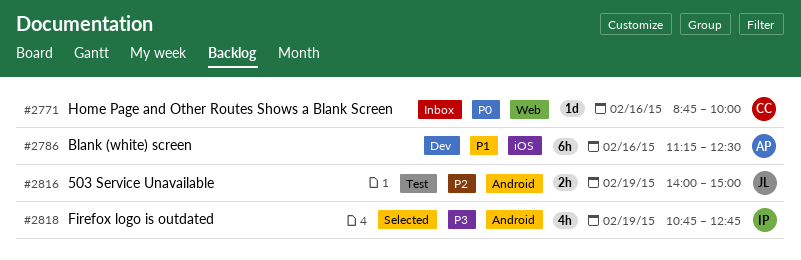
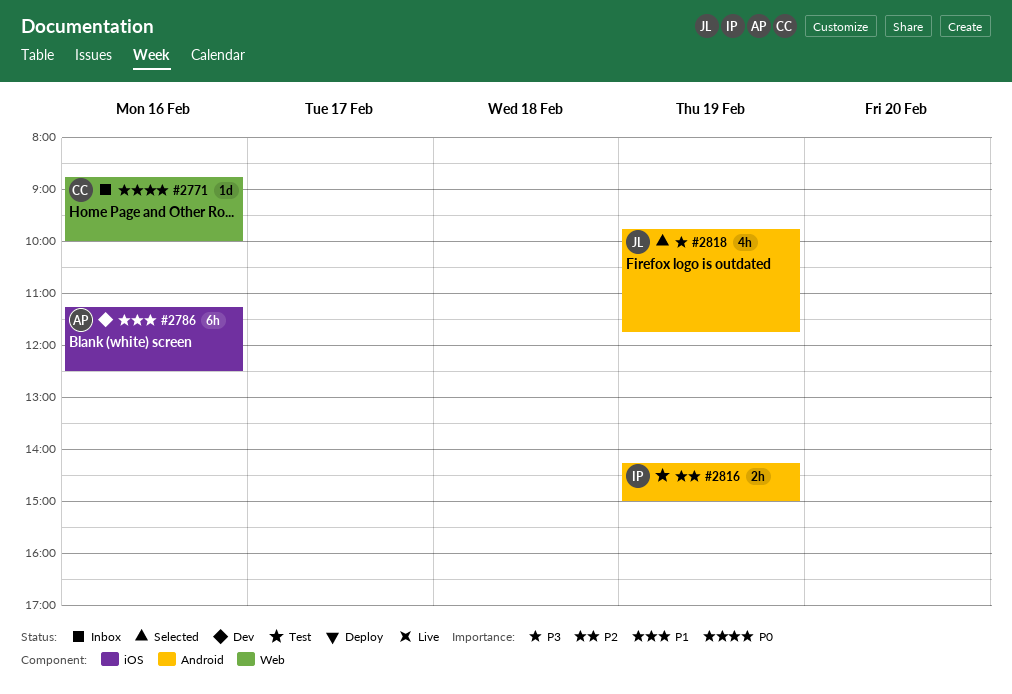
#2816, owner: JL -> IP
#2816, begins: 14:00 -> 14:15
#2818, owner: IP -> JL
#2818, begins: 10:45 -> 09:45
#2818, ends: 12:45 -> 11:45

